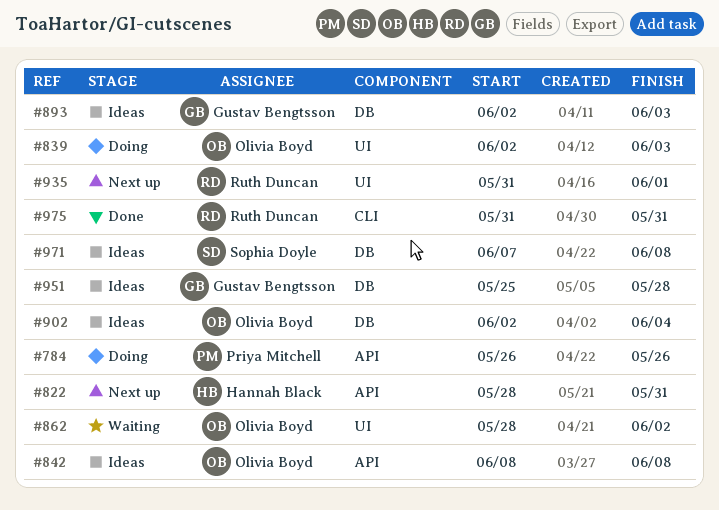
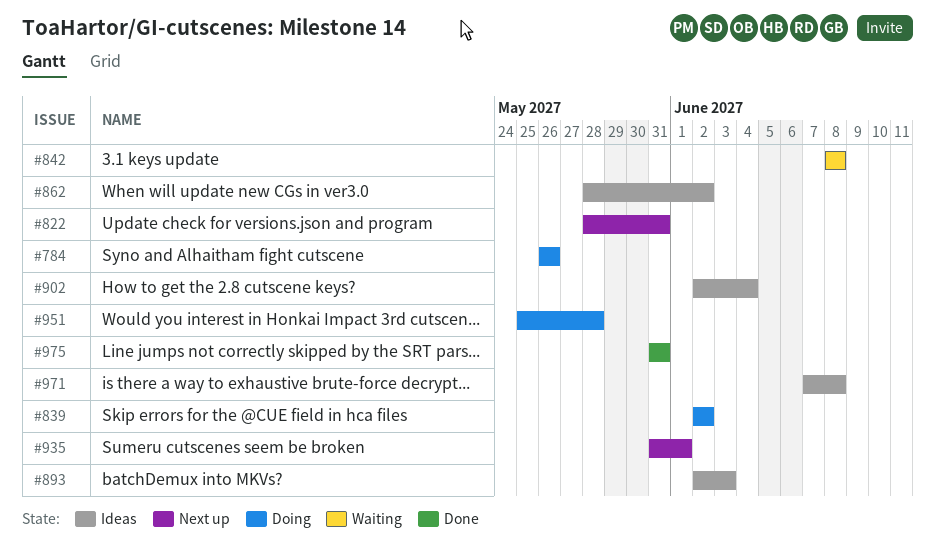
#839, due: Jun 3 -> Jun 2
#842, status: Ideas -> Waiting
#862, status: Waiting -> Ideas
#951, status: Ideas -> Doing

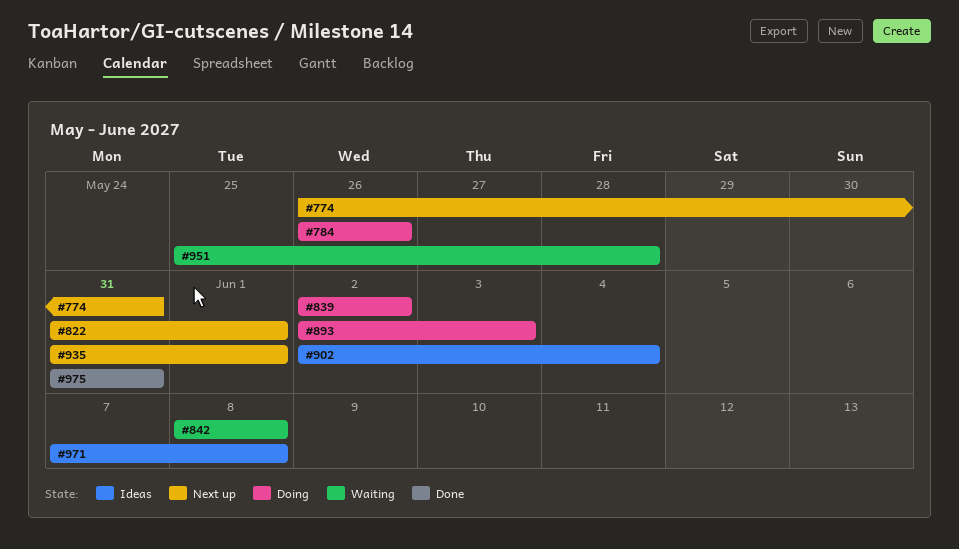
#774: none -> present
#822, start: May 28 -> May 31
#822, due: May 31 -> Jun 1
#862: present -> none
#893, status: Ideas -> Doing
#951, status: Doing -> Waiting

